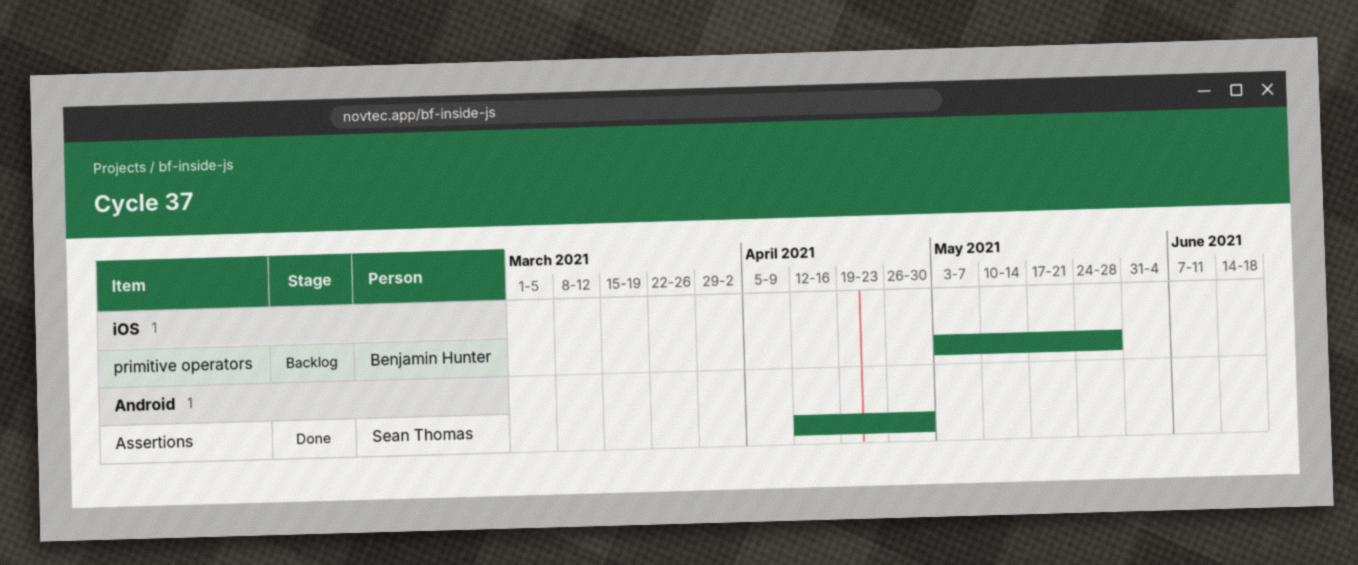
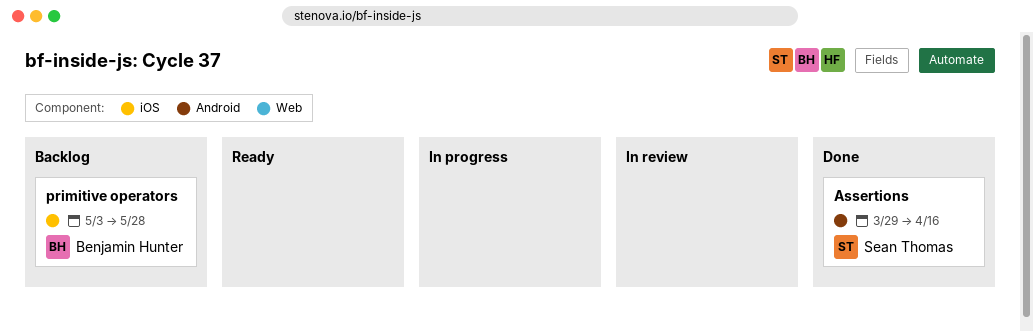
Assertions, start: Apr 12 -> Mar 29
Assertions, due: Apr 30 -> Apr 16

